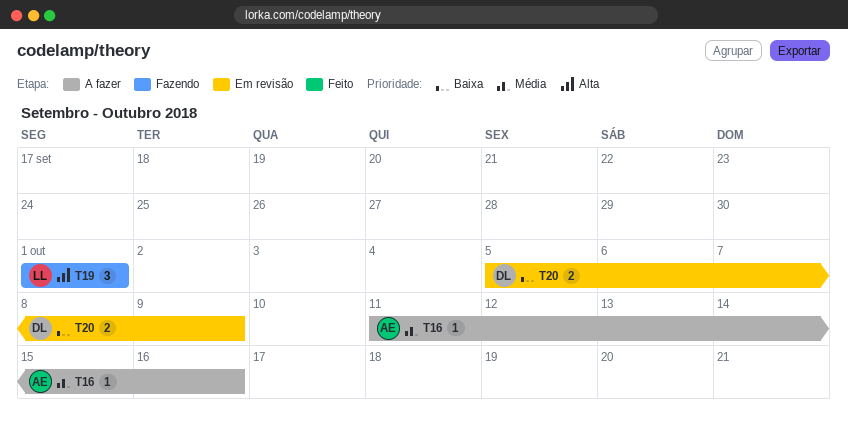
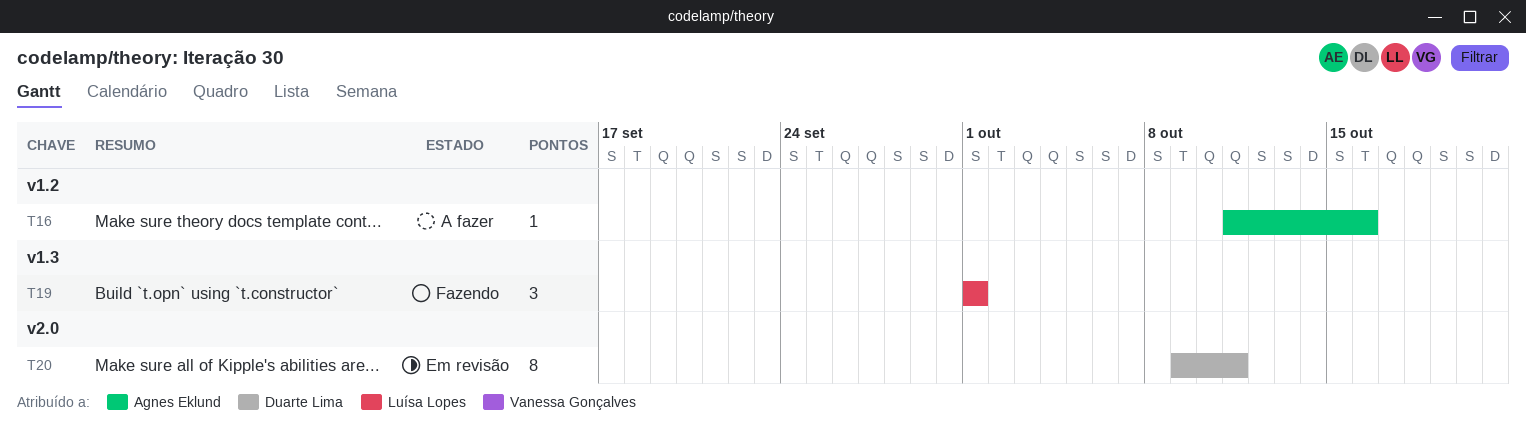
T20, estimate: 2 -> 8
T20, start: Oct 5 -> Oct 9
T20, due: Oct 9 -> Oct 11

